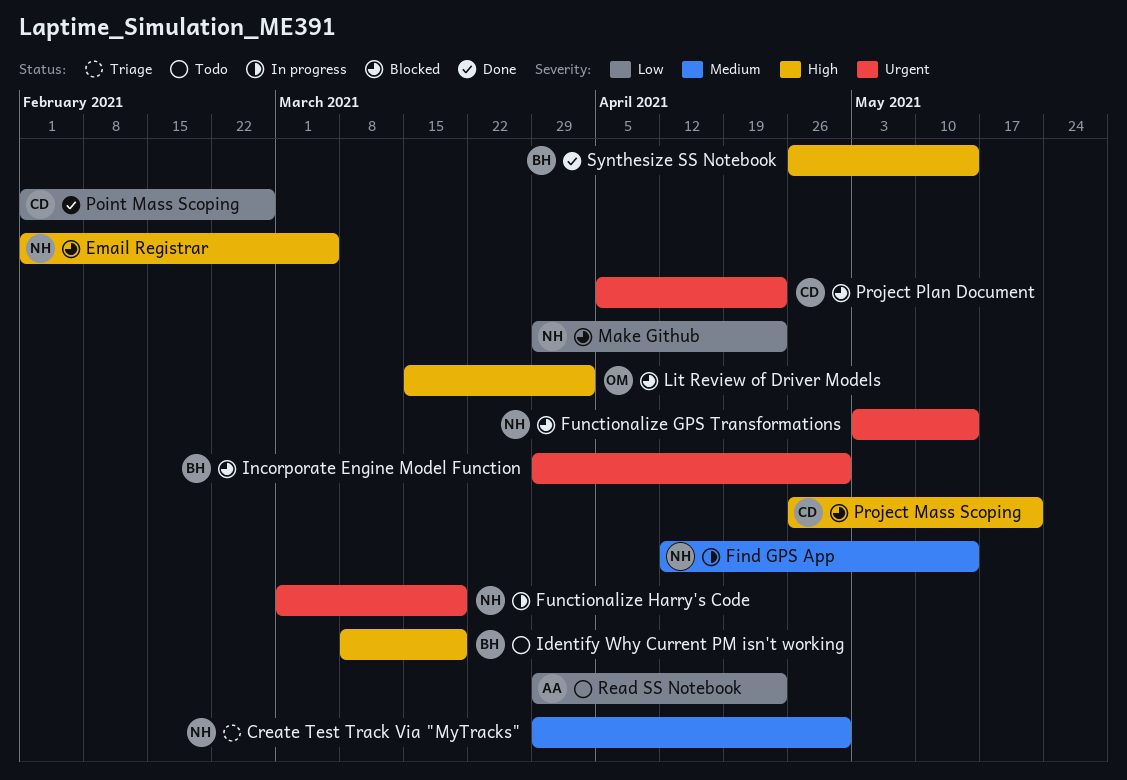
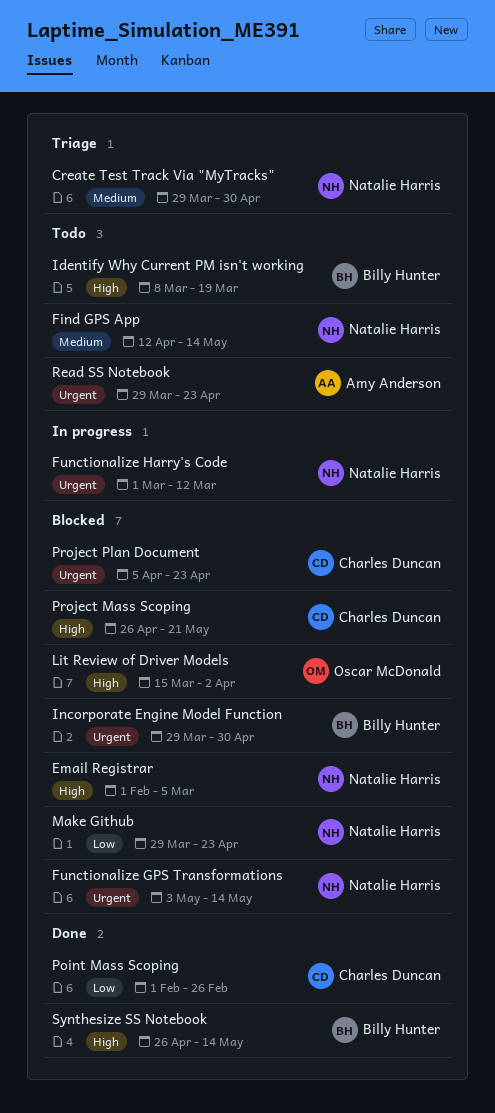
Find GPS App, status: In progress -> Todo
Functionalize Harry's Code, due: Mar 19 -> Mar 12
Read SS Notebook, priority: Low -> Urgent

